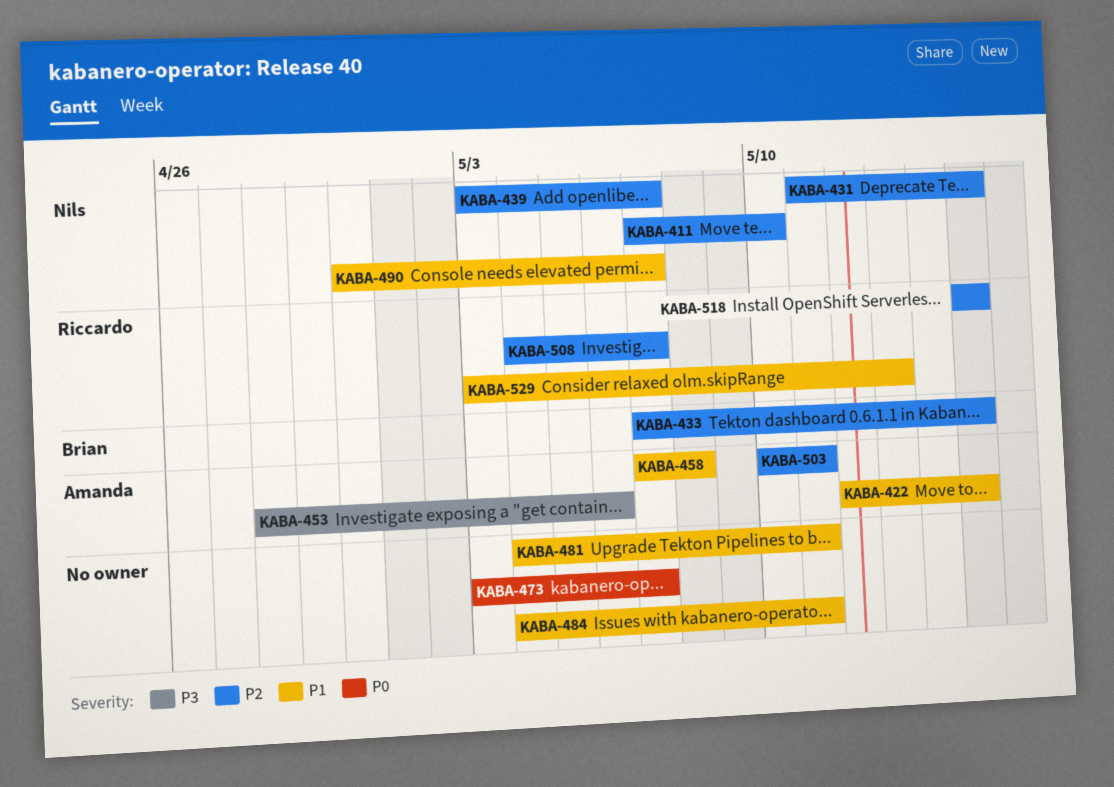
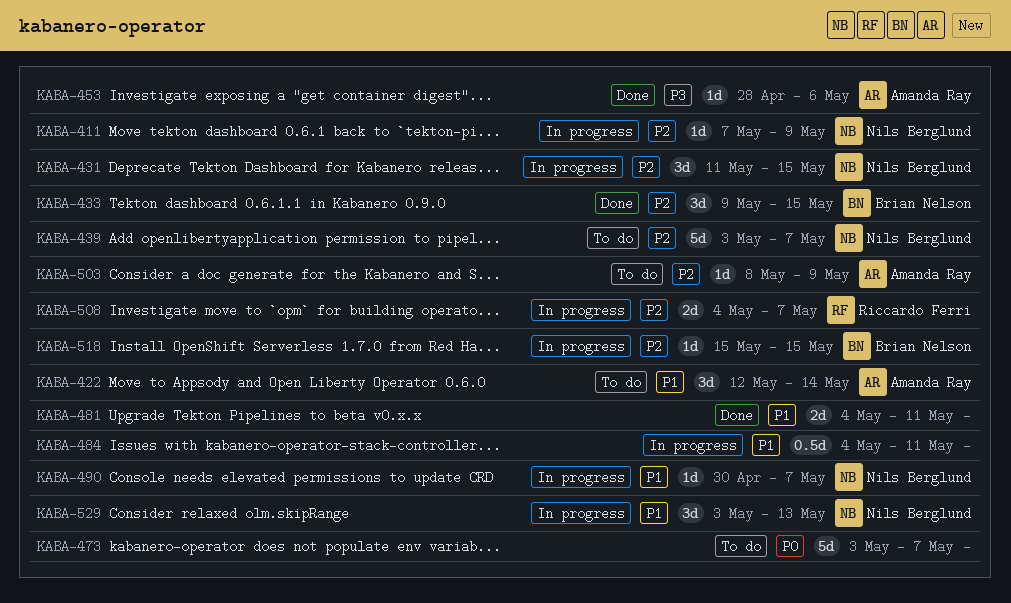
KABA-411, due: May 10 -> May 9
KABA-422, due: May 15 -> May 14
KABA-433, start: May 7 -> May 9
KABA-458: present -> none
KABA-503, start: May 10 -> May 8
KABA-503, due: May 11 -> May 9
KABA-518, owner: Riccardo Ferri -> Brian Nelson
KABA-529, owner: Riccardo Ferri -> Nils Berglund

